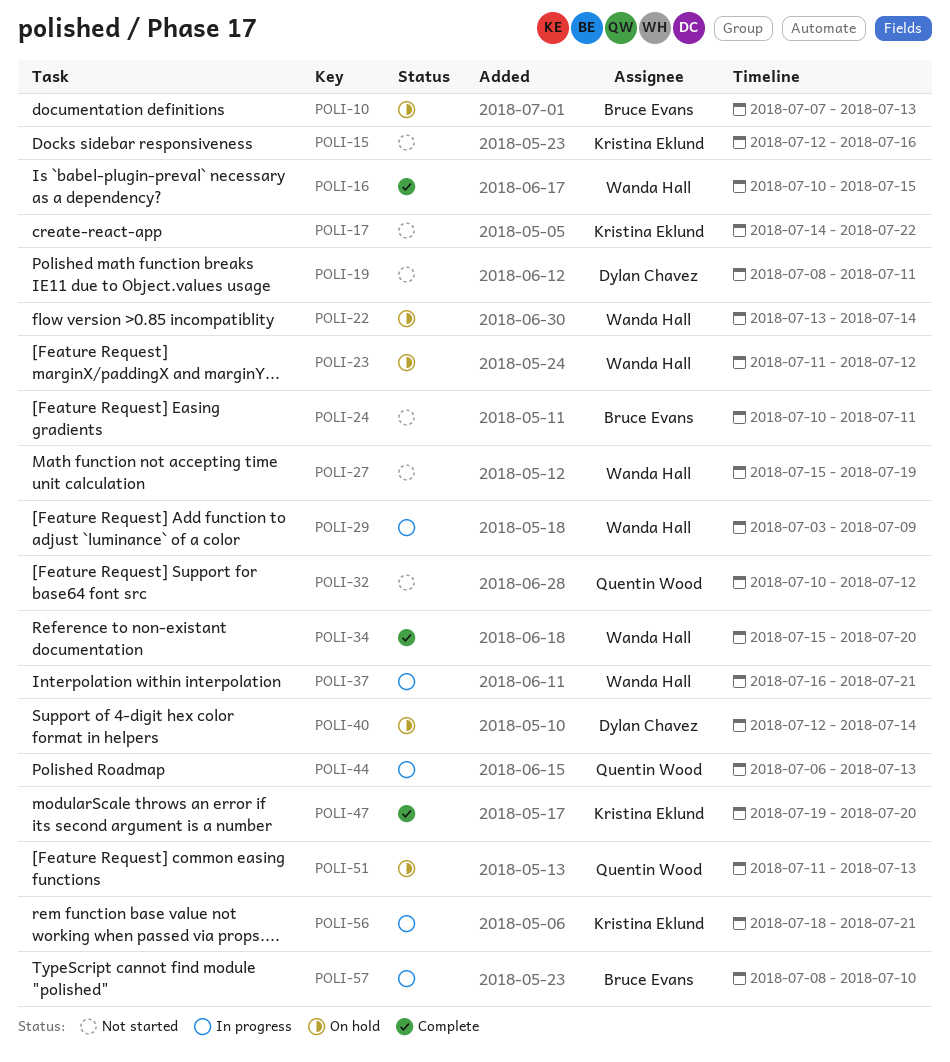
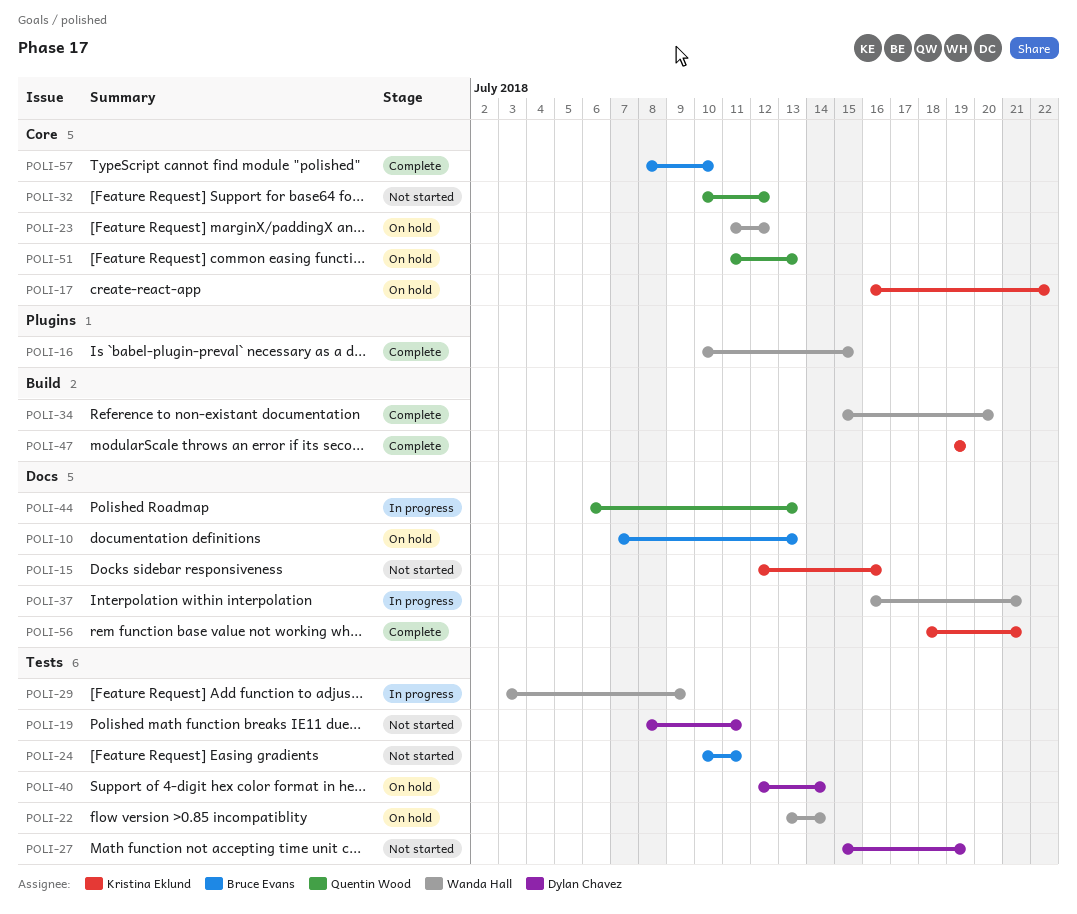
POLI-17, status: Not started -> On hold
POLI-17, start: Jul 14 -> Jul 16
POLI-27, owner: Wanda Hall -> Dylan Chavez
POLI-47, due: Jul 20 -> Jul 19
POLI-56, status: In progress -> Complete
POLI-57, status: In progress -> Complete

